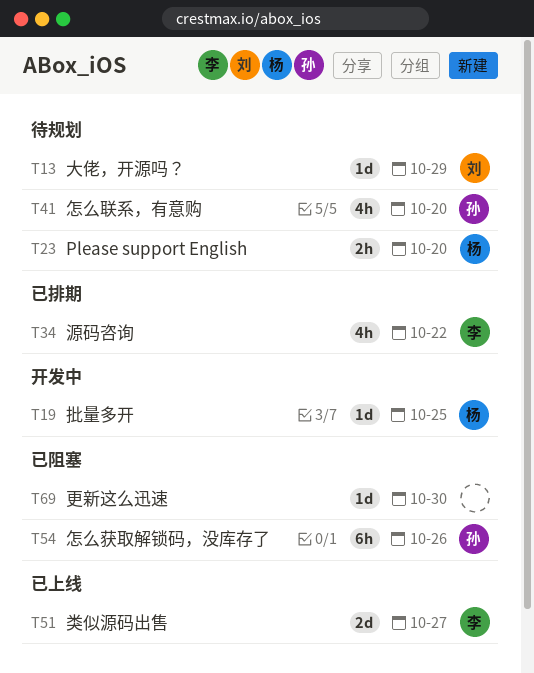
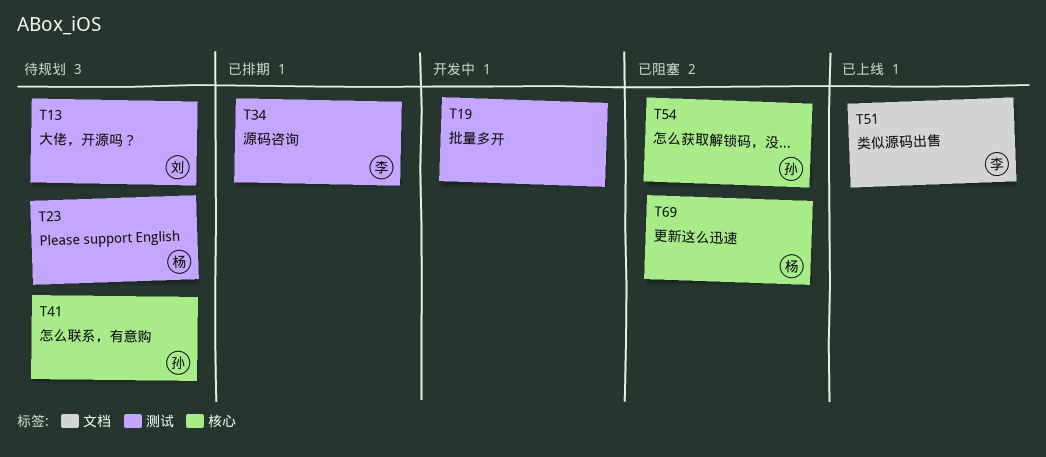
T19, owner: 杨 -> none
T69, owner: none -> 杨

